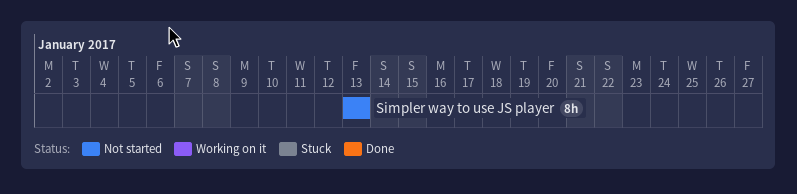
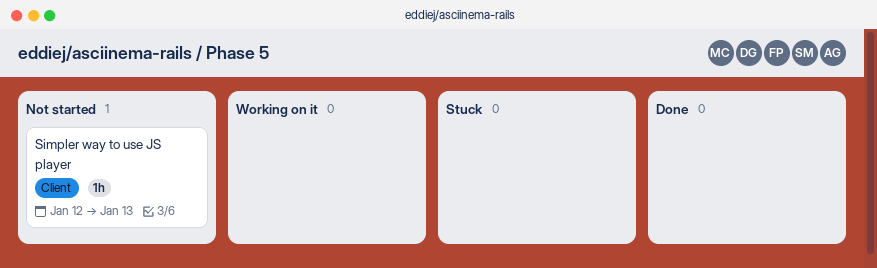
Simpler way to use JS player, estimate: 8h -> 1h
Simpler way to use JS player, start: Jan 13 -> Jan 12

